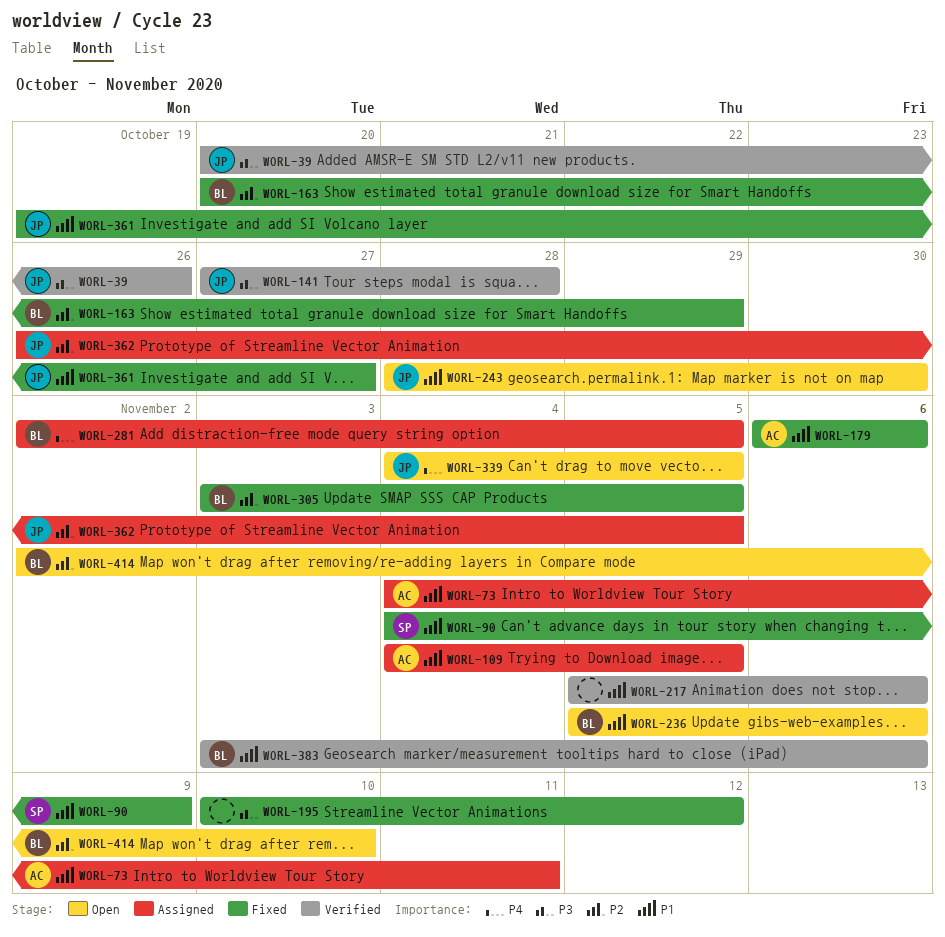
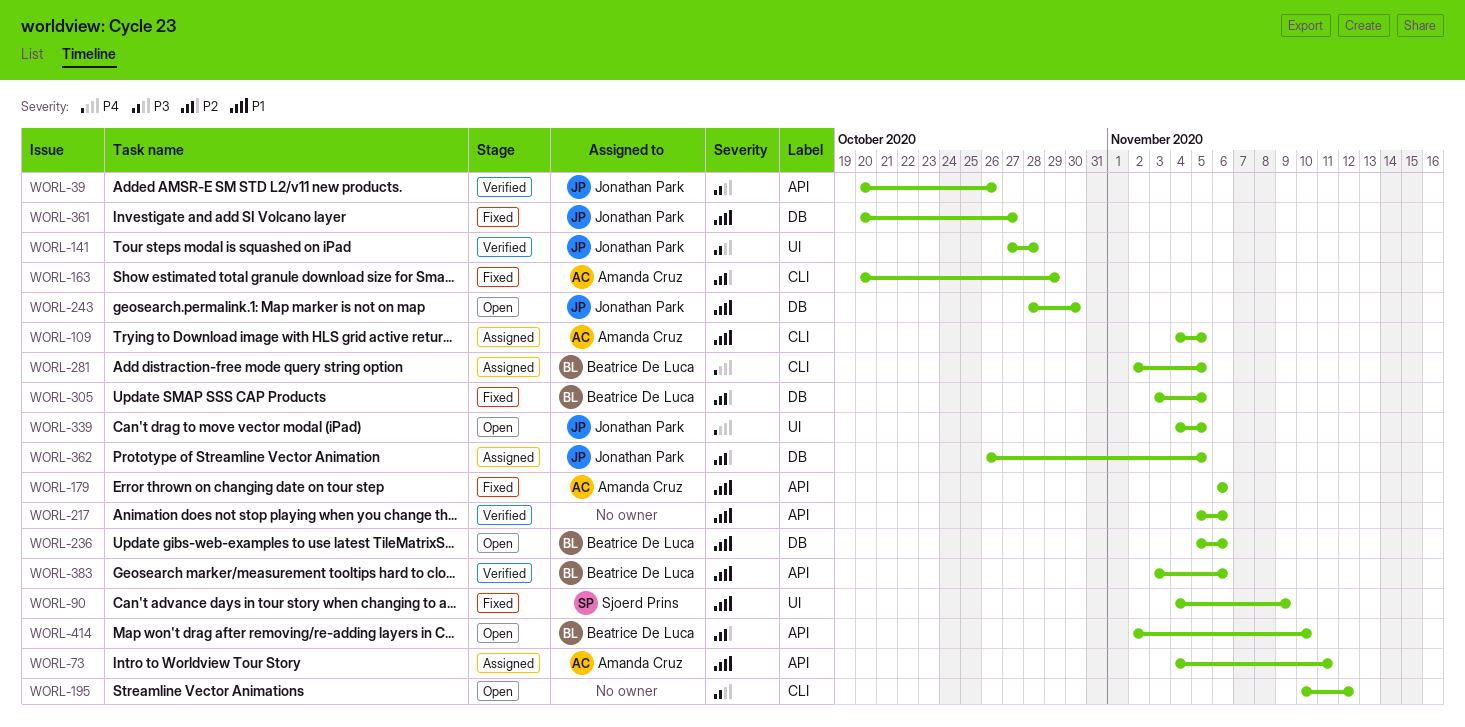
WORL-163, owner: Beatrice De Luca -> Amanda Cruz
WORL-195, status: Fixed -> Open
WORL-361, start: Oct 19 -> Oct 20

